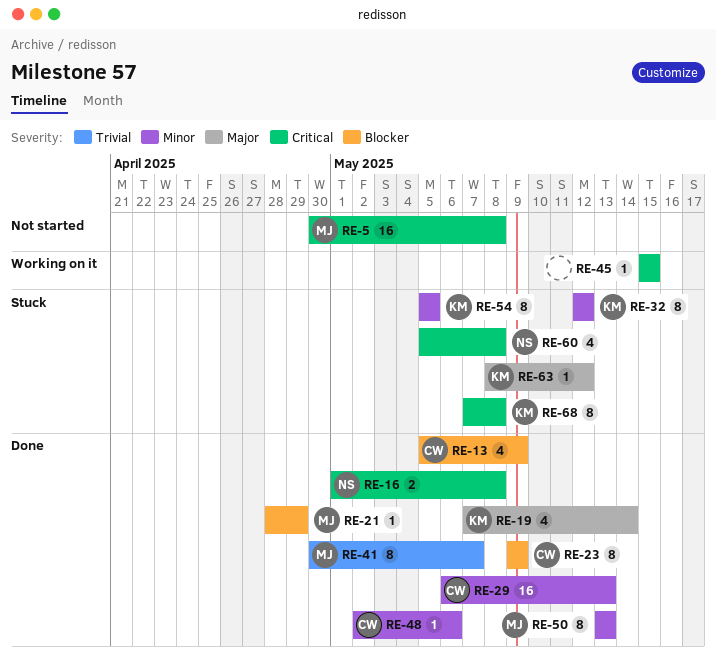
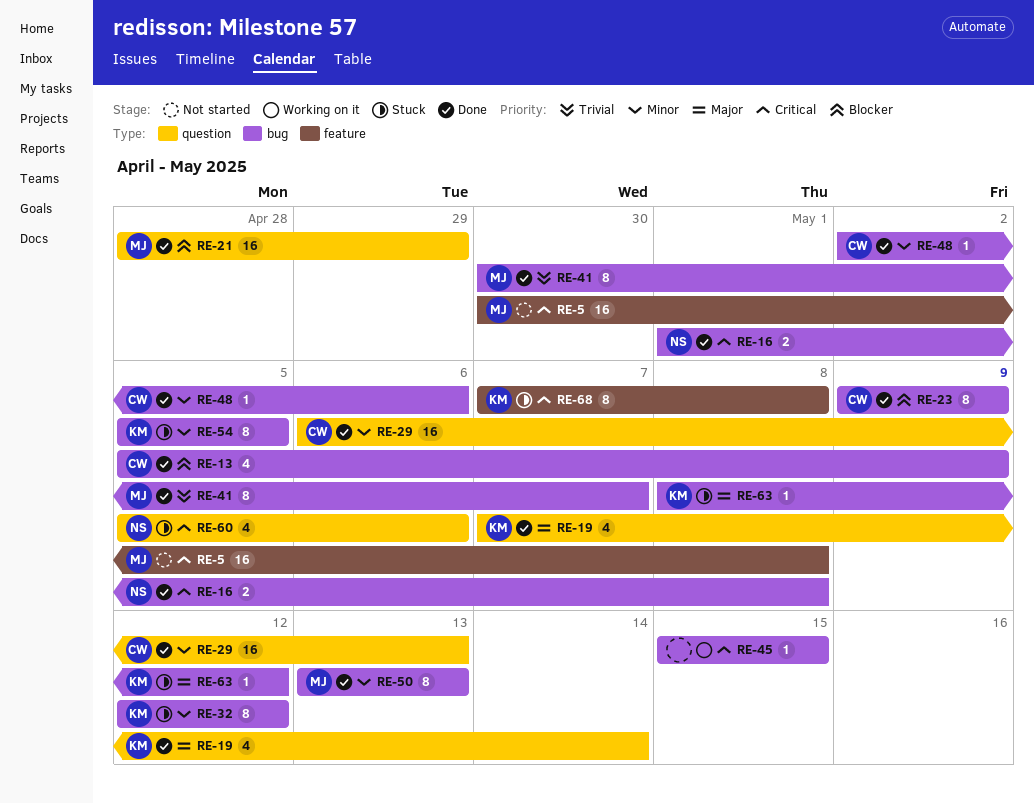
RE-21, estimate: 1 -> 16
RE-60, due: May 8 -> May 6

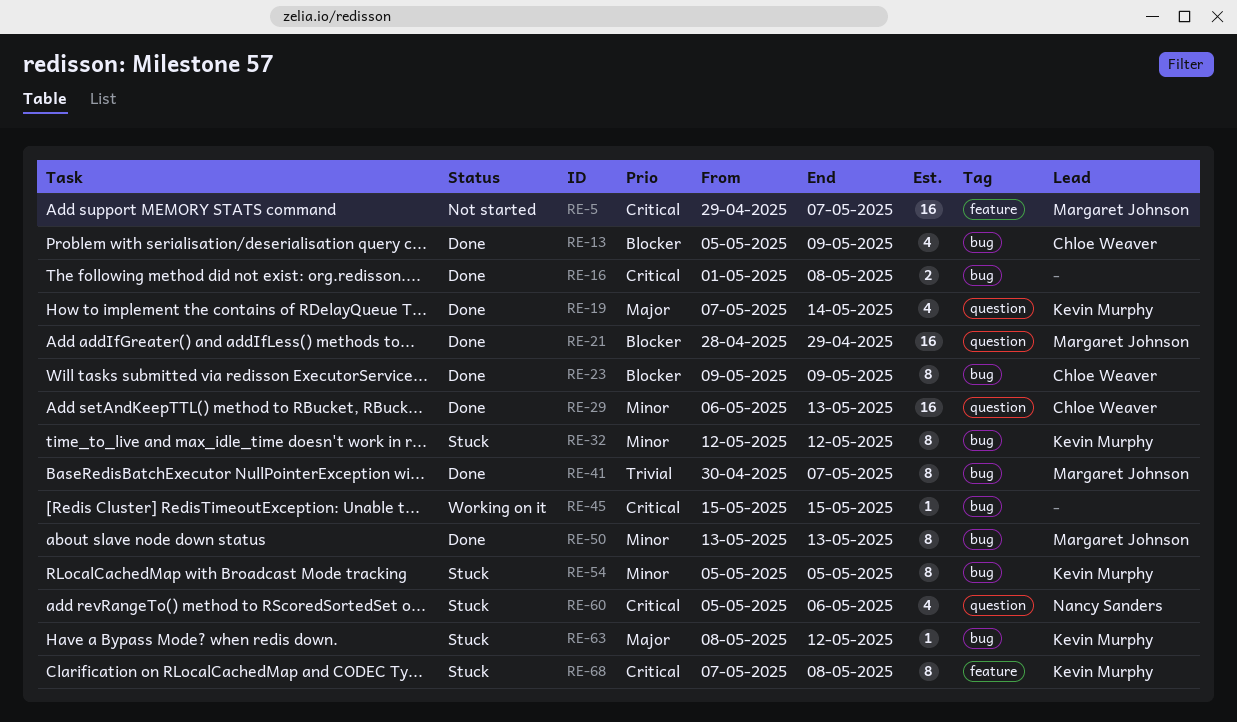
RE-5, start: Apr 30 -> Apr 29
RE-5, due: May 8 -> May 7
RE-16, owner: Nancy Sanders -> none
RE-48: present -> none

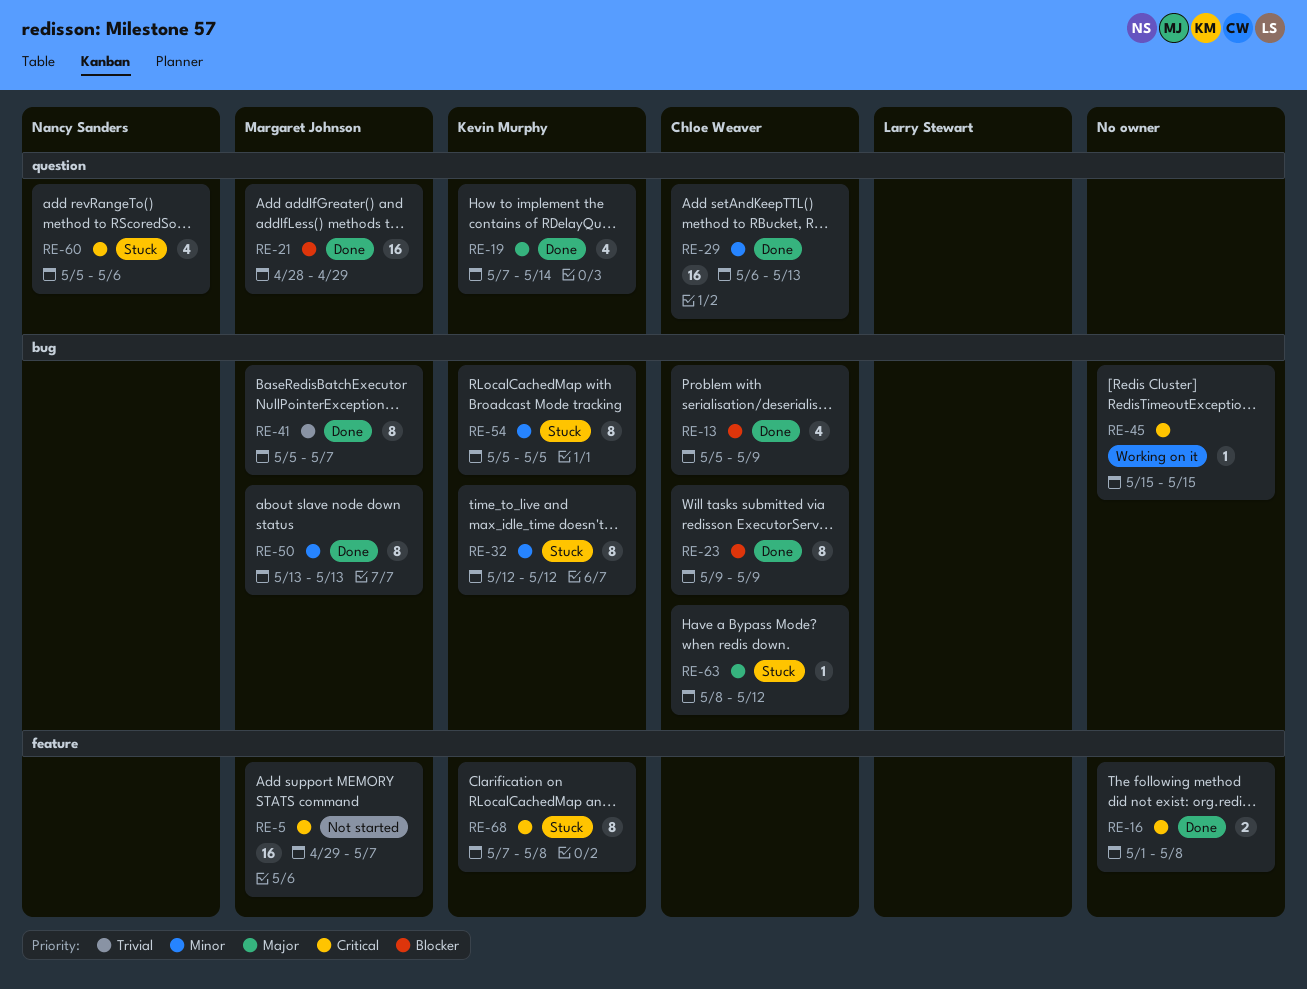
RE-16, label: bug -> feature
RE-41, start: Apr 30 -> May 5
RE-63, owner: Kevin Murphy -> Chloe Weaver

